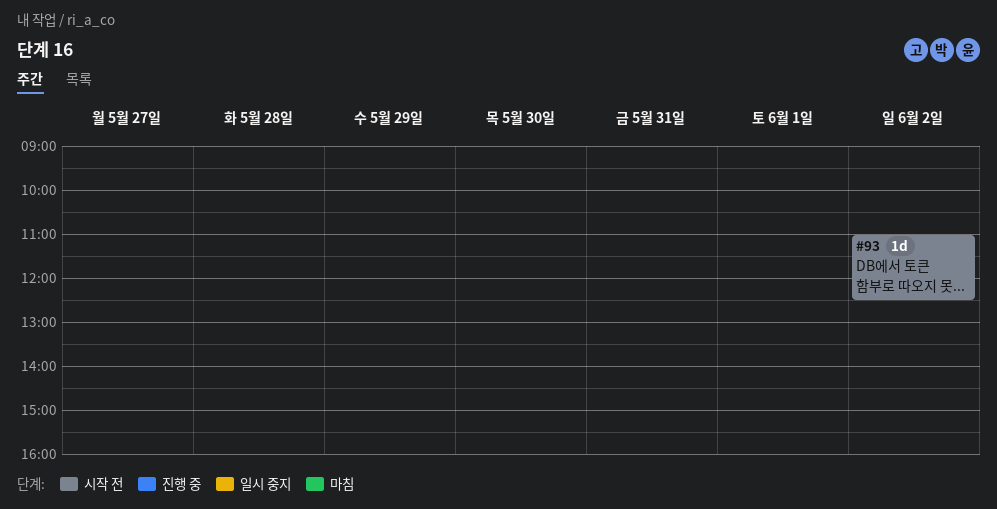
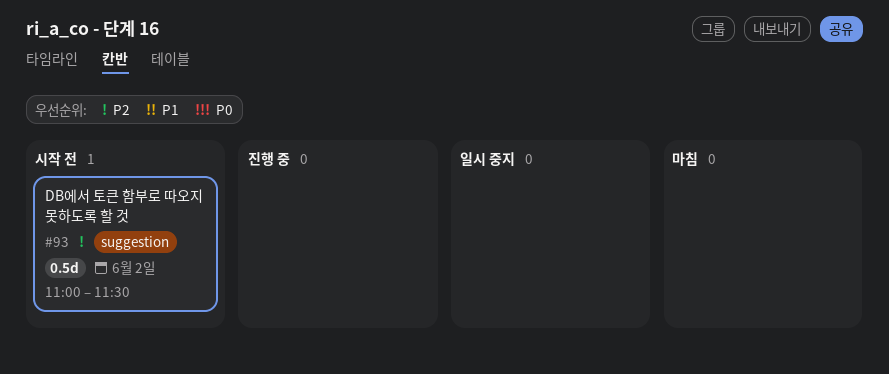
#93, estimate: 1d -> 0.5d
#93, ends: 12:30 -> 11:30

